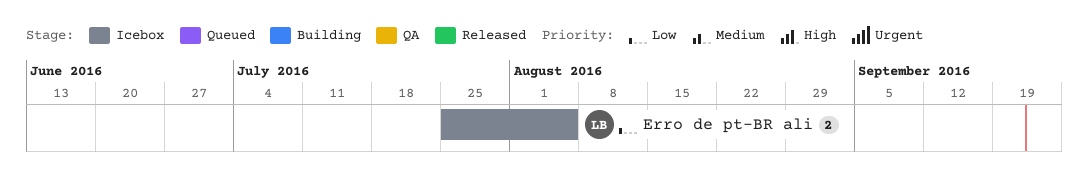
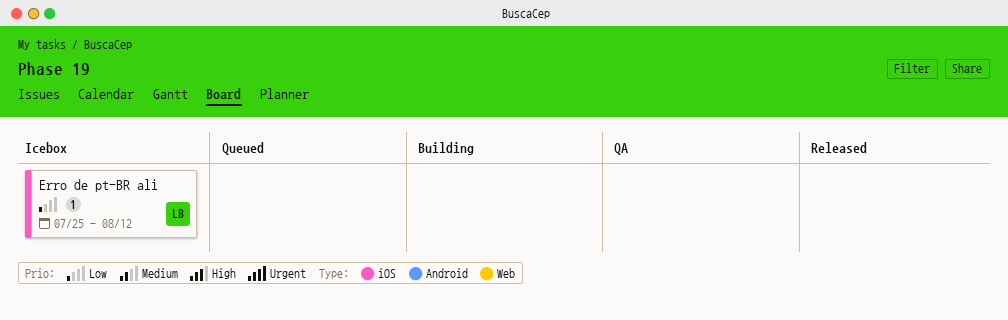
Erro de pt-BR ali, estimate: 2 -> 1
Erro de pt-BR ali, due: Aug 5 -> Aug 12

